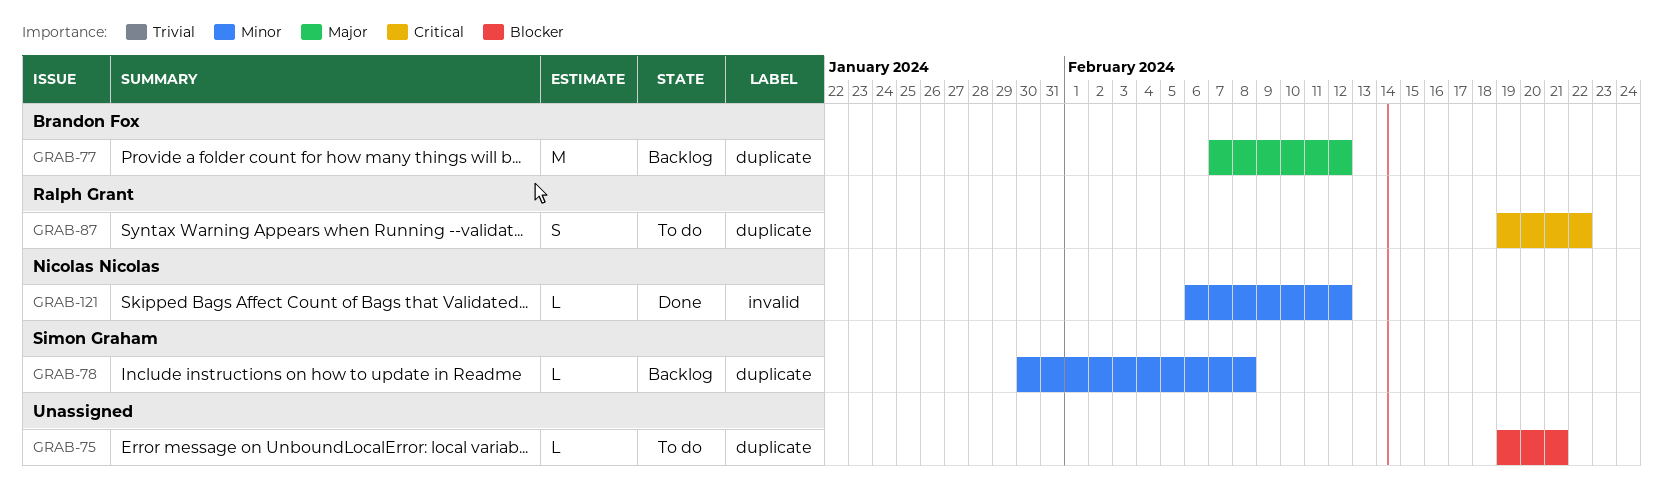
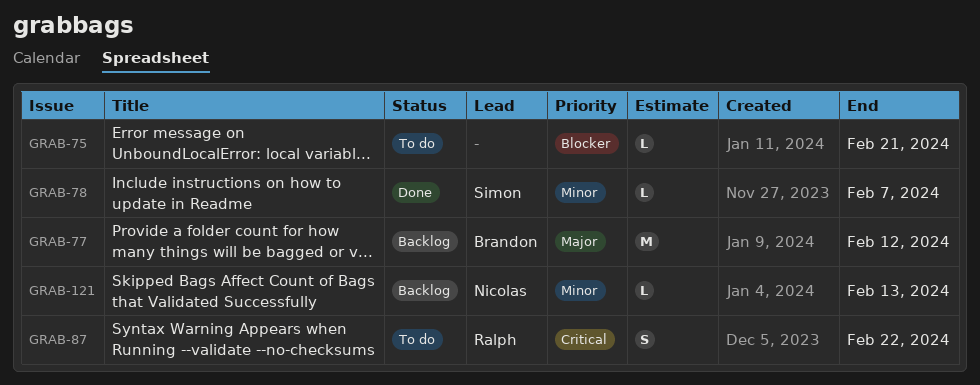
GRAB-78, status: Backlog -> Done
GRAB-78, due: Feb 8 -> Feb 7
GRAB-121, status: Done -> Backlog
GRAB-121, due: Feb 12 -> Feb 13

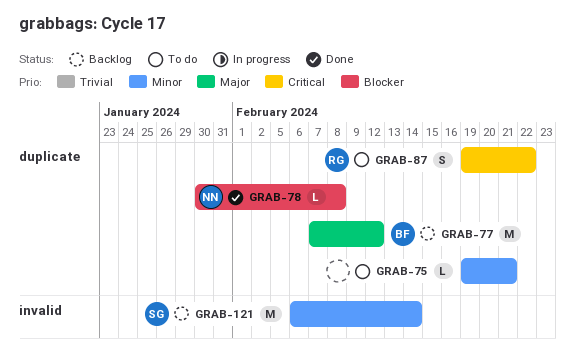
GRAB-75, priority: Blocker -> Minor
GRAB-78, owner: Simon -> Nicolas
GRAB-78, priority: Minor -> Blocker
GRAB-78, due: Feb 7 -> Feb 8
GRAB-121, owner: Nicolas -> Simon
GRAB-121, estimate: L -> M
GRAB-121, due: Feb 13 -> Feb 14

